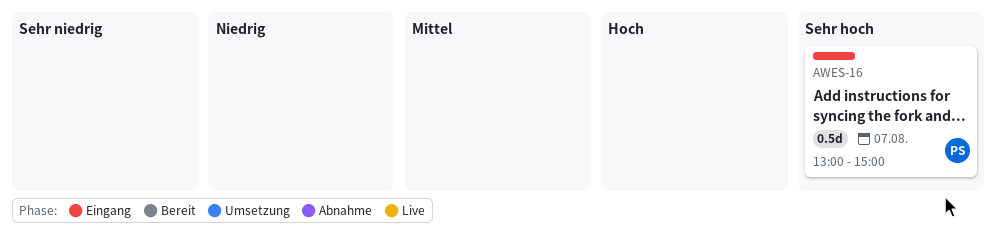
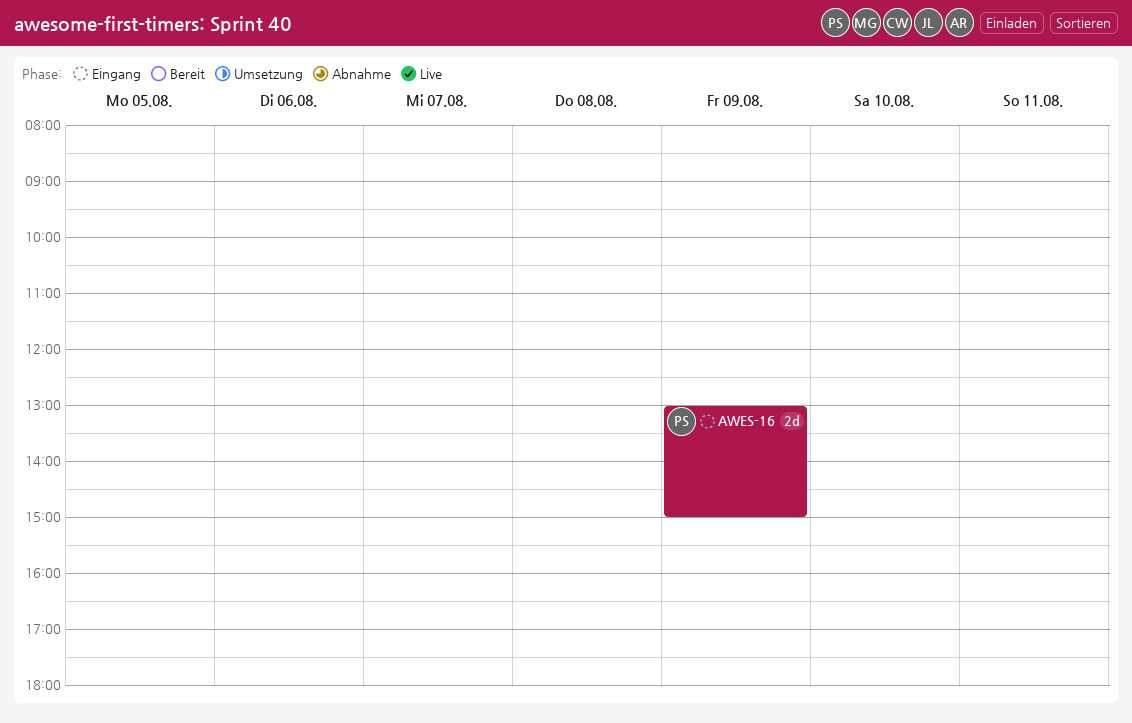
AWES-16, estimate: 0.5d -> 2d
AWES-16, day: Aug 7 -> Aug 9

